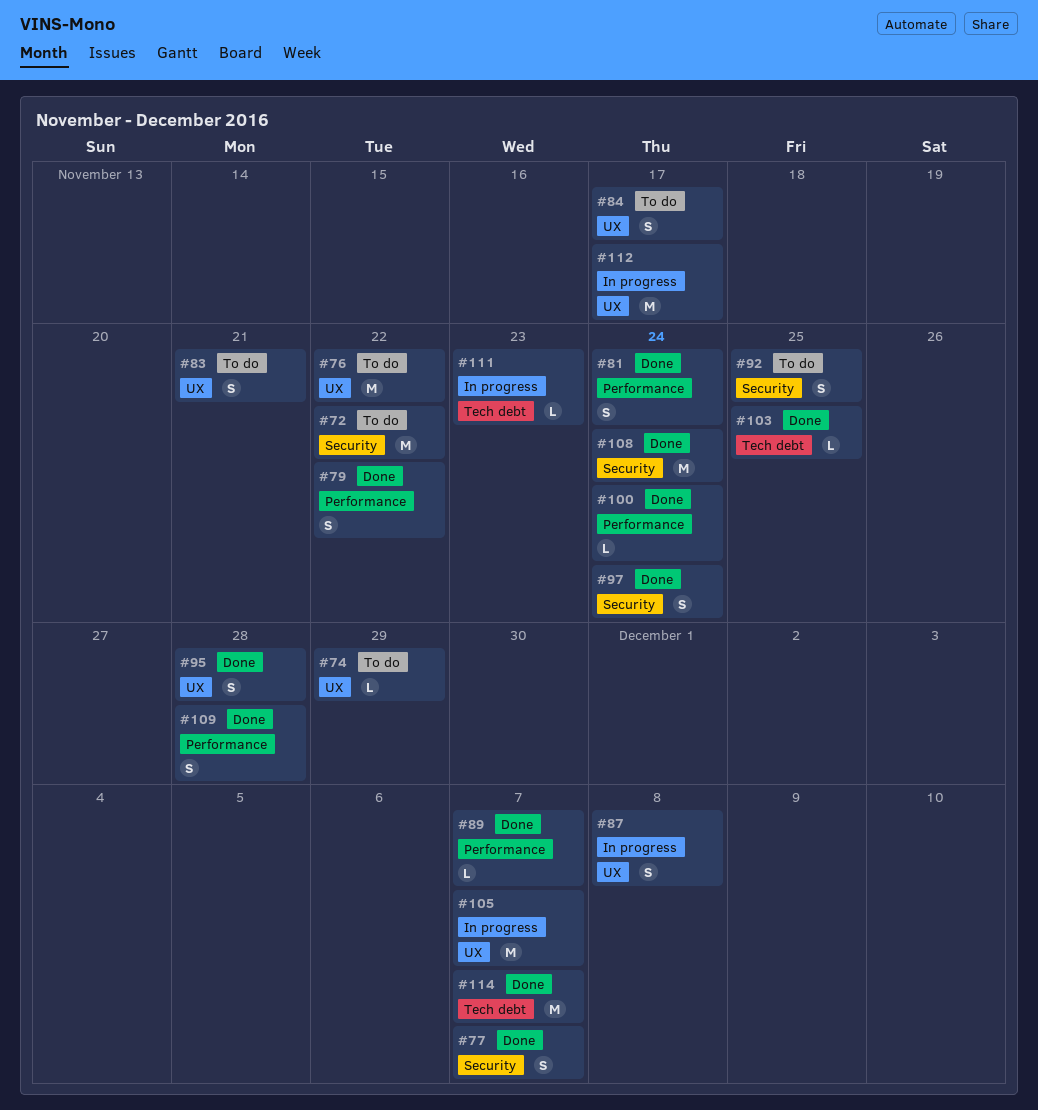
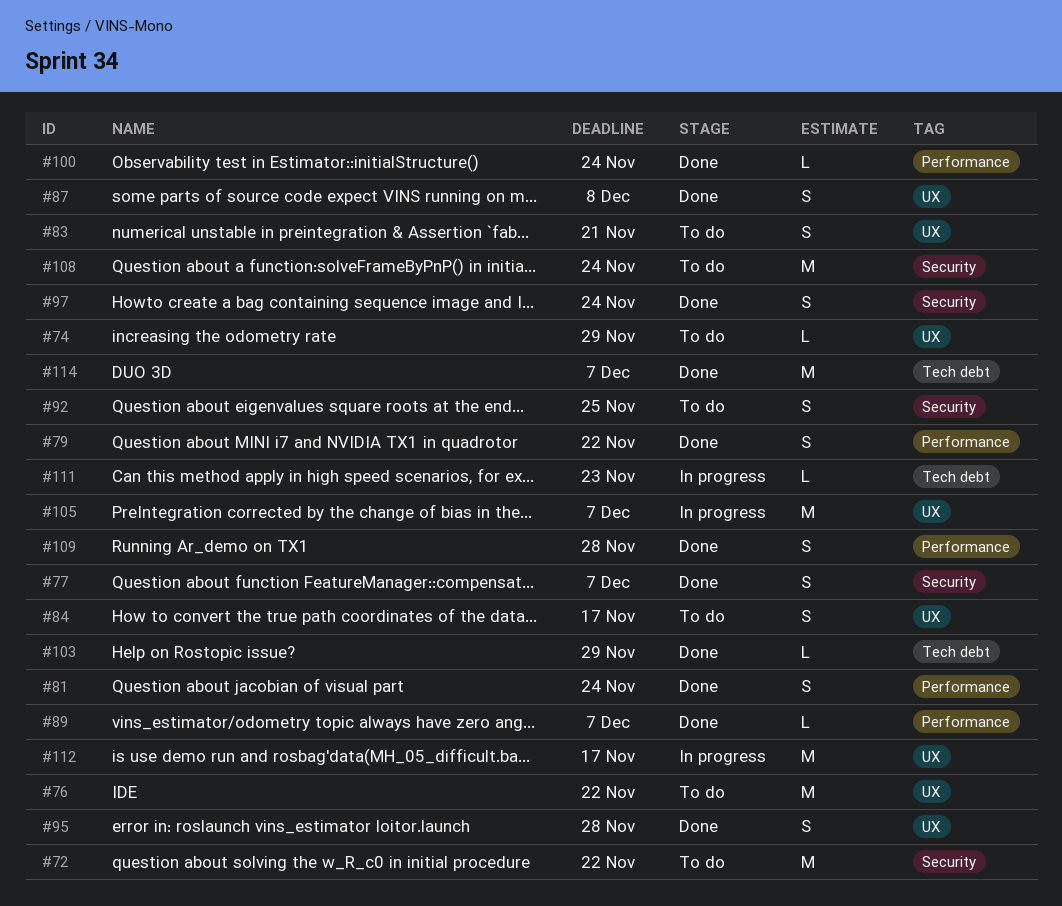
#87, status: In progress -> Done
#103, due: Nov 25 -> Nov 29
#108, status: Done -> To do

